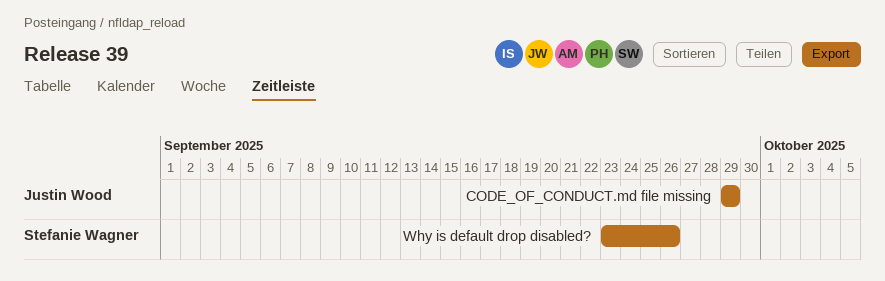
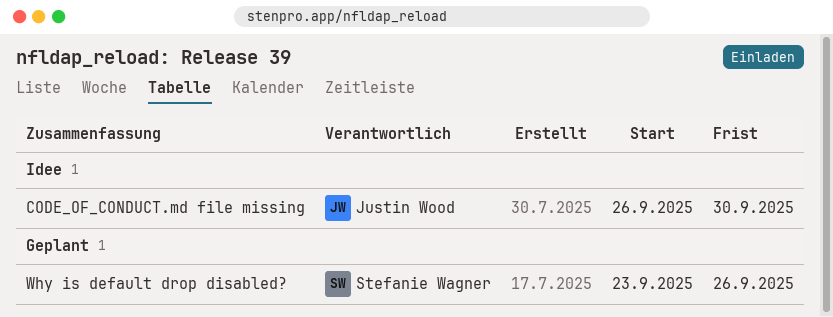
CODE_OF_CONDUCT.md file missing, start: Sep 29 -> Sep 26
CODE_OF_CONDUCT.md file missing, due: Sep 29 -> Sep 30

